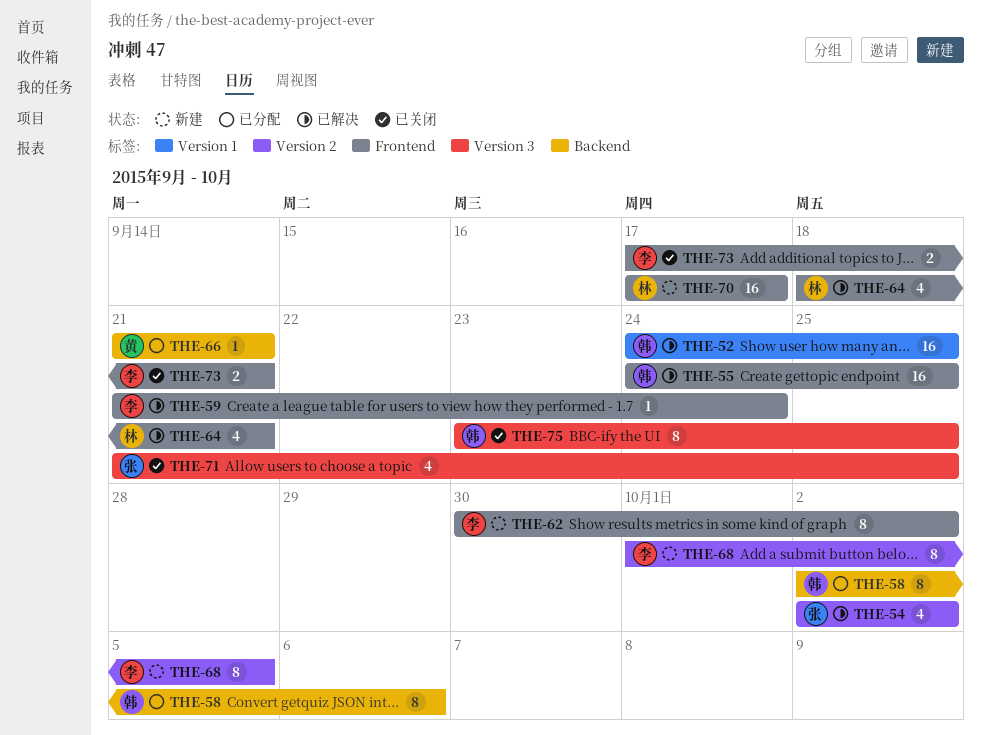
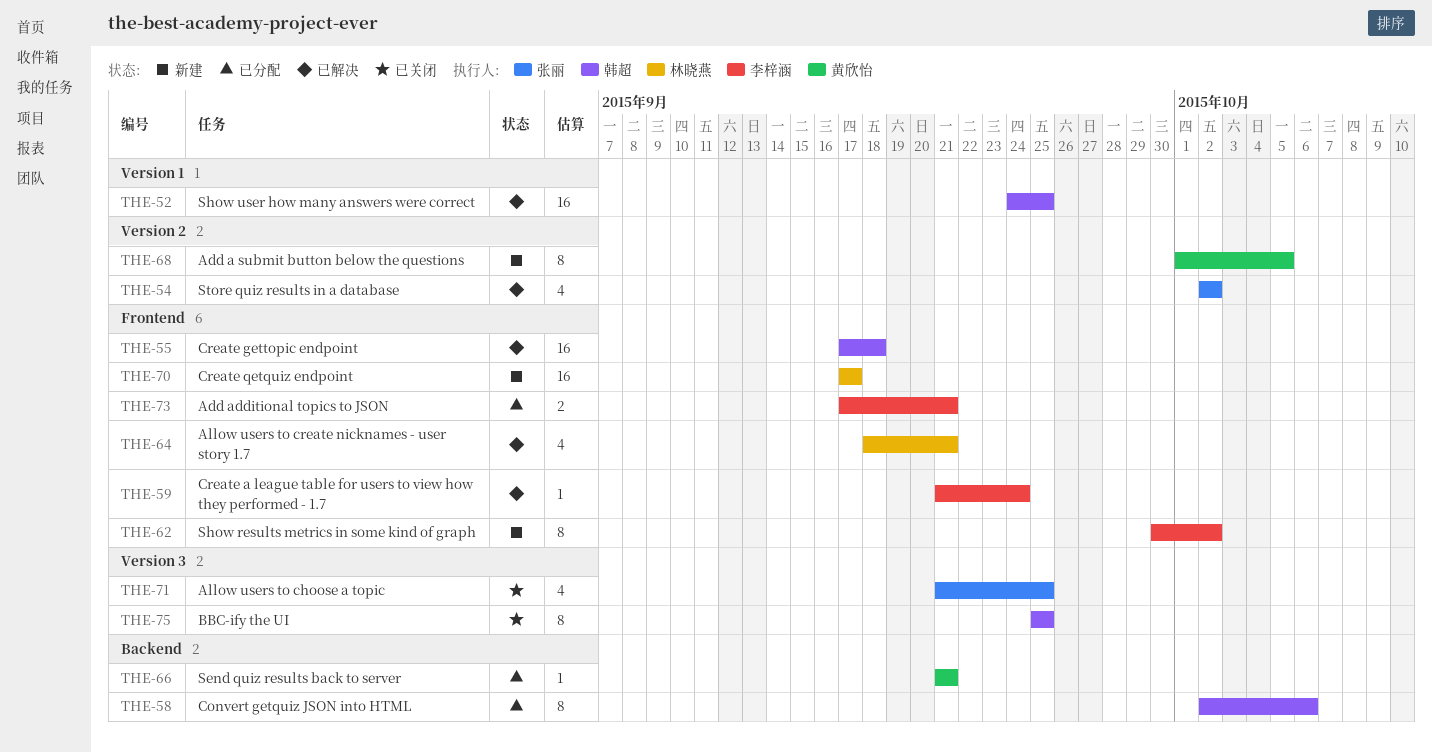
THE-55, start: Sep 24 -> Sep 17
THE-55, due: Sep 25 -> Sep 18
THE-68, owner: 李梓涵 -> 黄欣怡
THE-73, status: 已关闭 -> 已分配
THE-75, start: Sep 23 -> Sep 25

